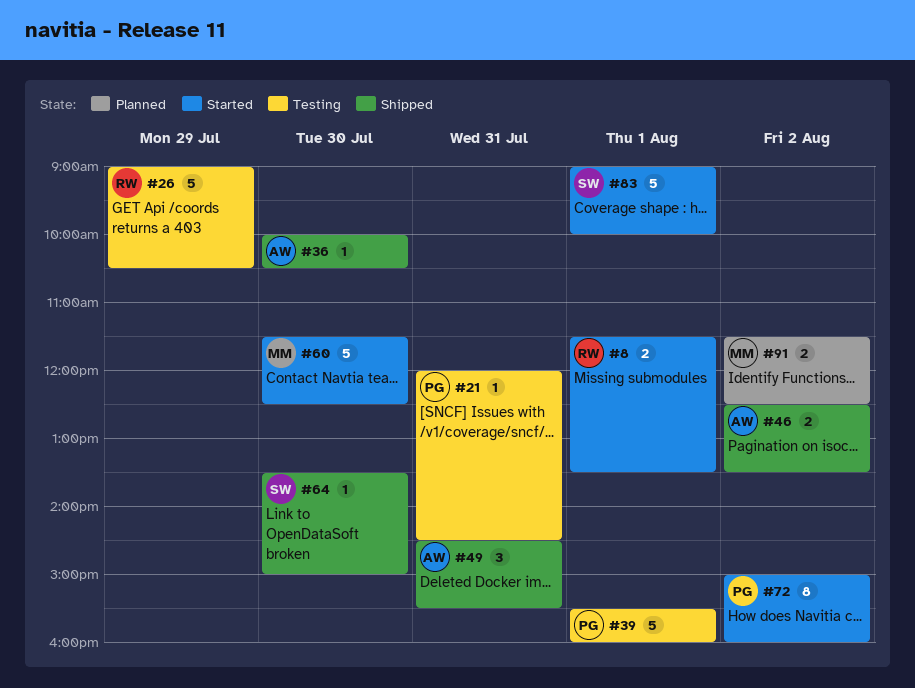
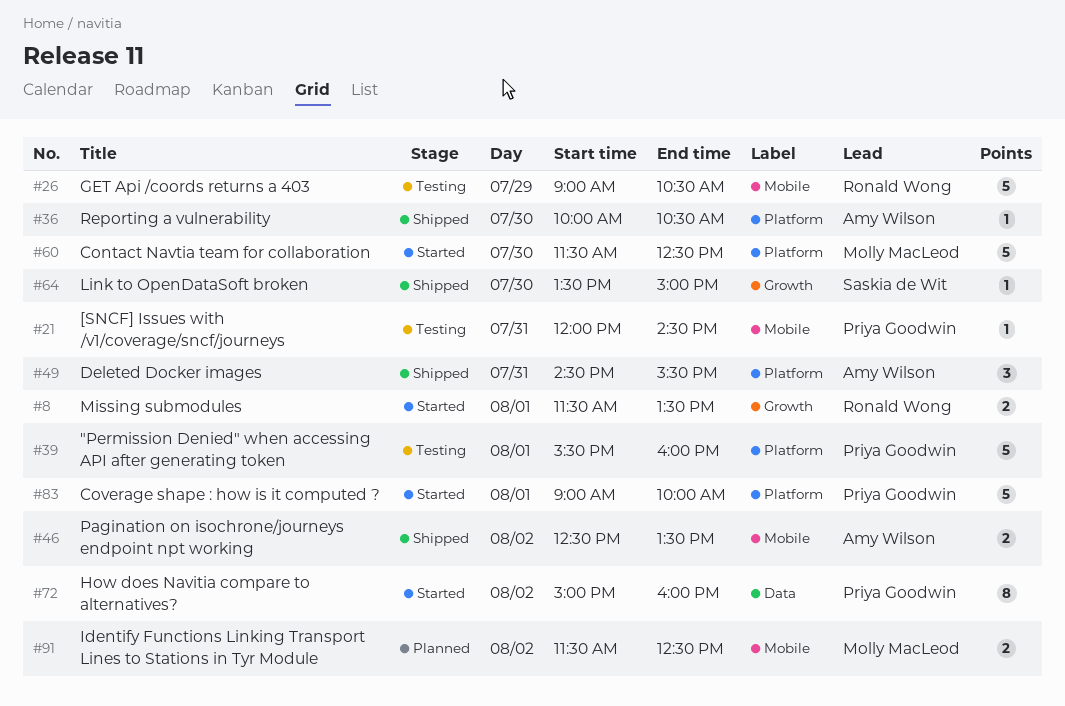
#83, owner: Saskia de Wit -> Priya Goodwin

